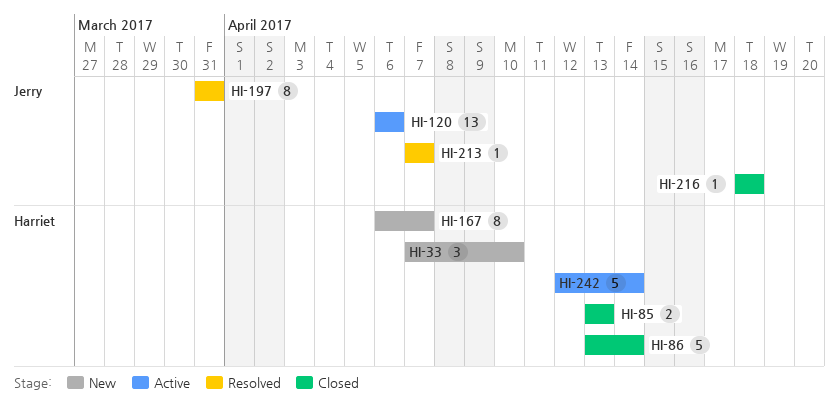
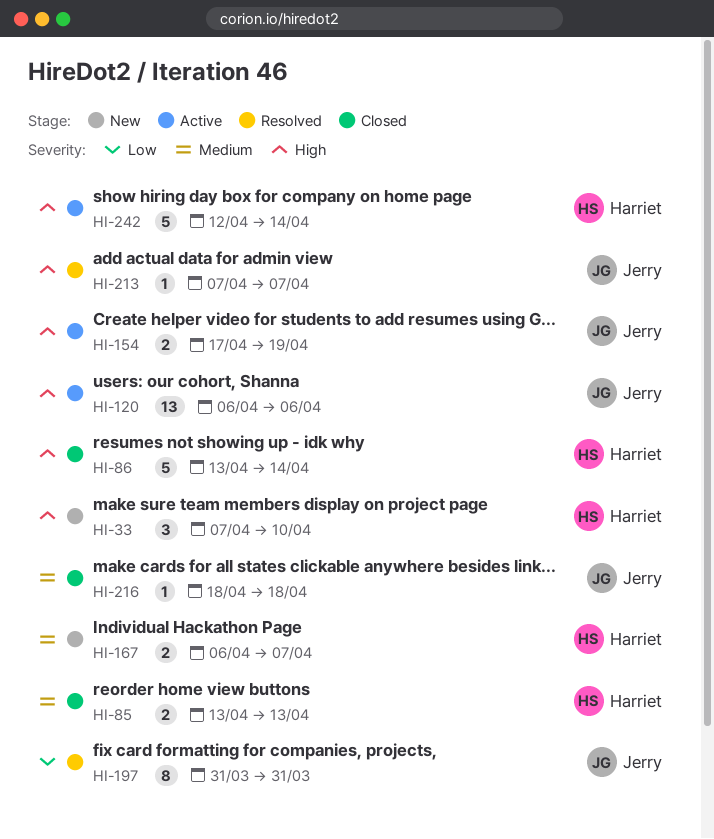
HI-154: none -> present
HI-167, estimate: 8 -> 2

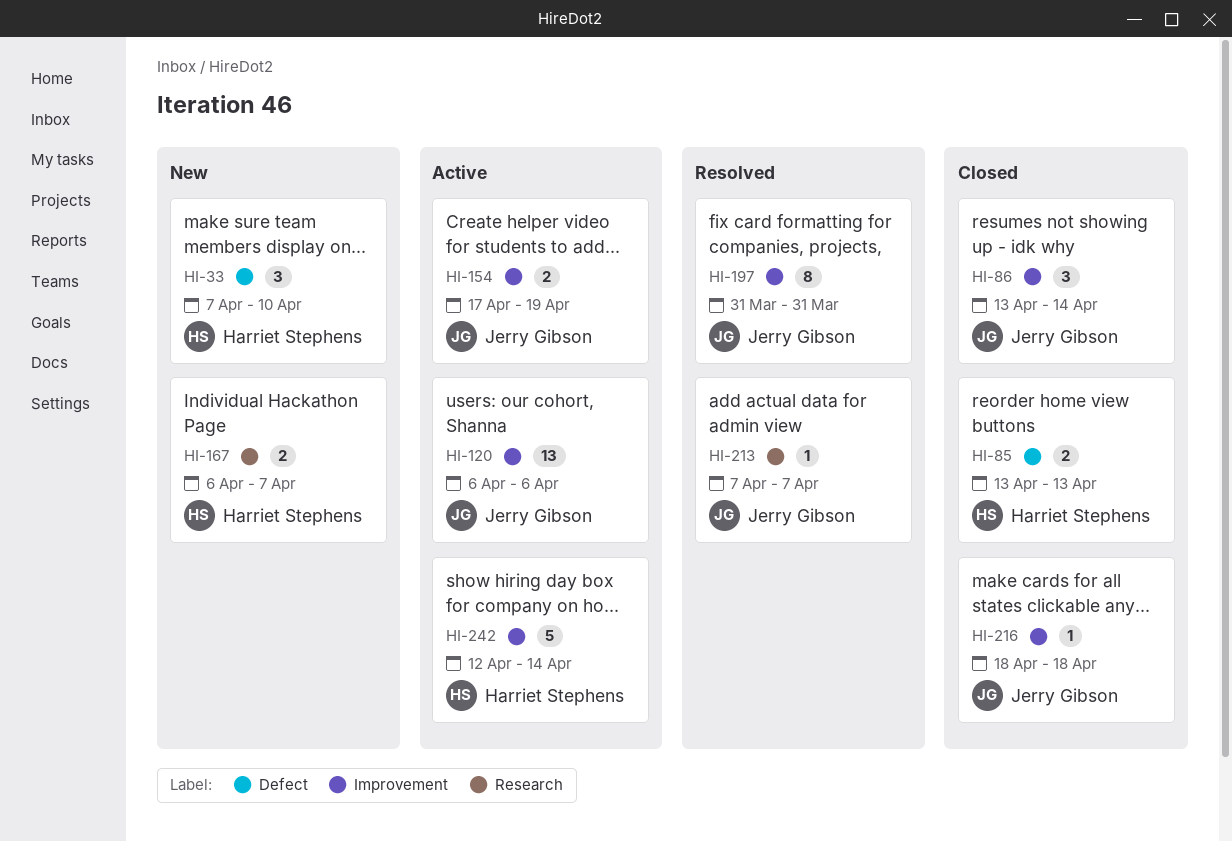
HI-86, owner: Harriet Stephens -> Jerry Gibson
HI-86, estimate: 5 -> 3

